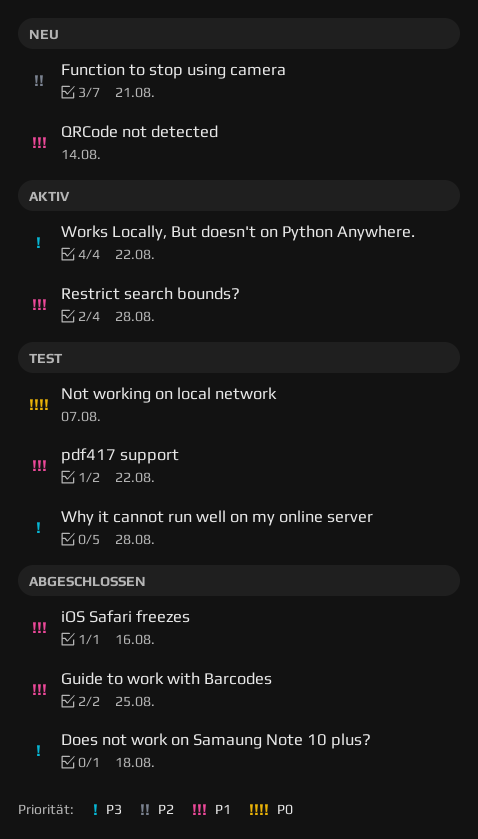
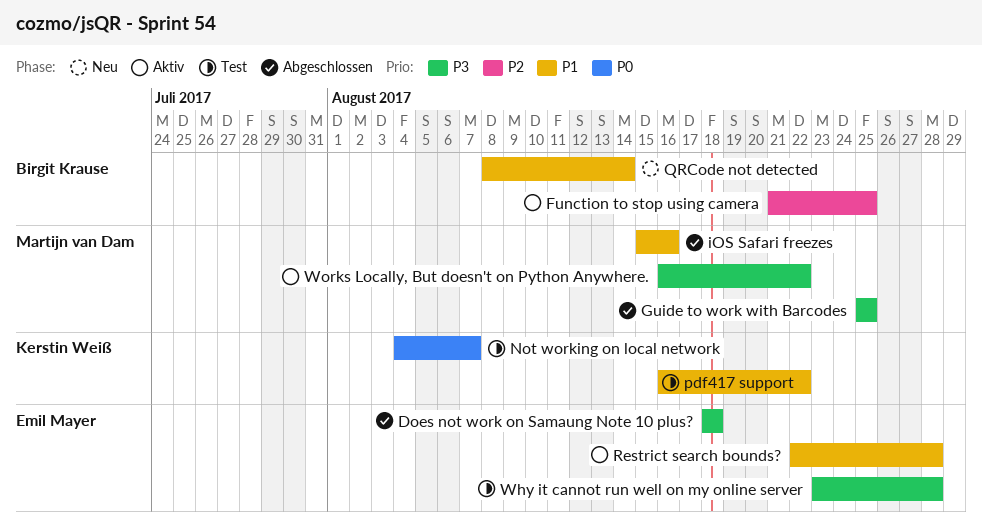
Function to stop using camera, status: Neu -> Aktiv
Function to stop using camera, due: Aug 21 -> Aug 25
Guide to work with Barcodes, priority: P1 -> P3

